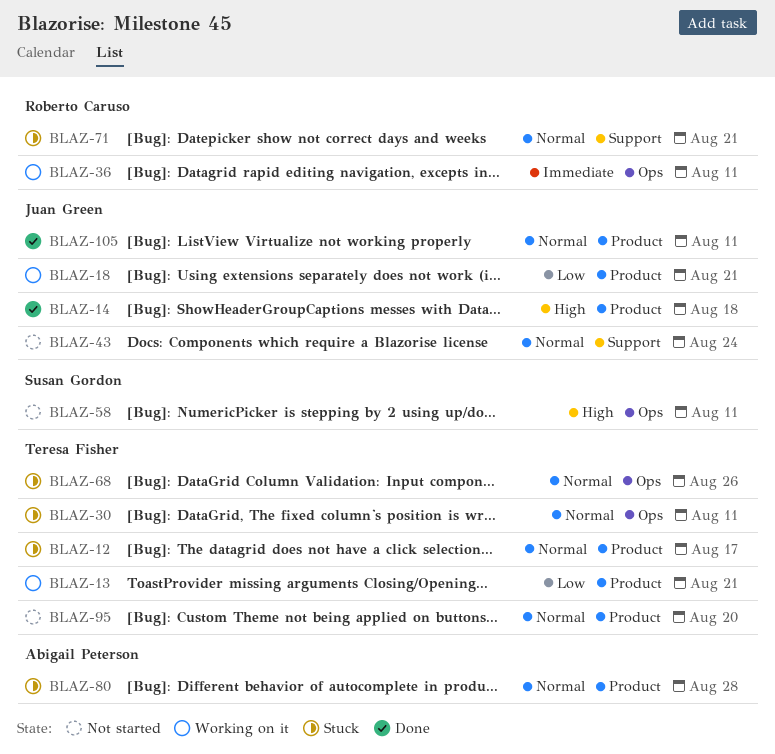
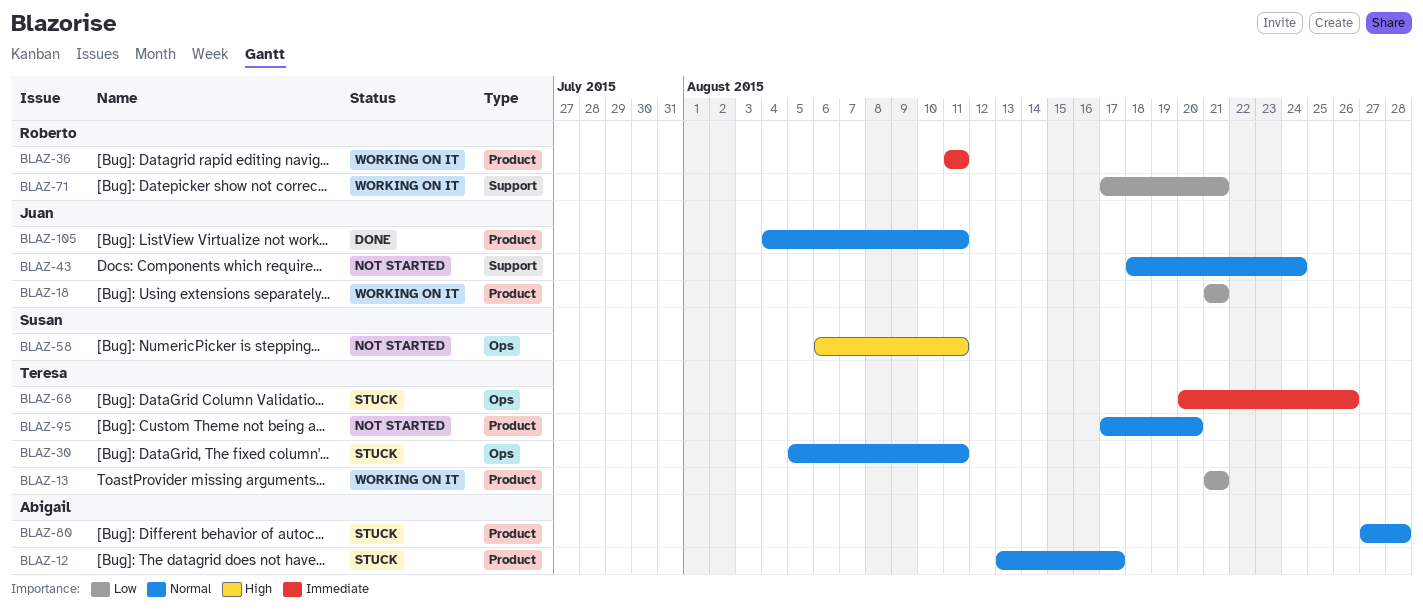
BLAZ-12, owner: Teresa Fisher -> Abigail Peterson
BLAZ-14: present -> none
BLAZ-36, label: Ops -> Product
BLAZ-68, priority: Normal -> Immediate
BLAZ-71, status: Stuck -> Working on it
BLAZ-71, priority: Normal -> Low

